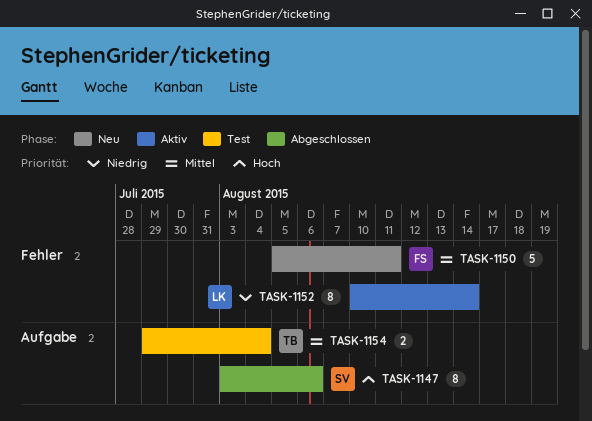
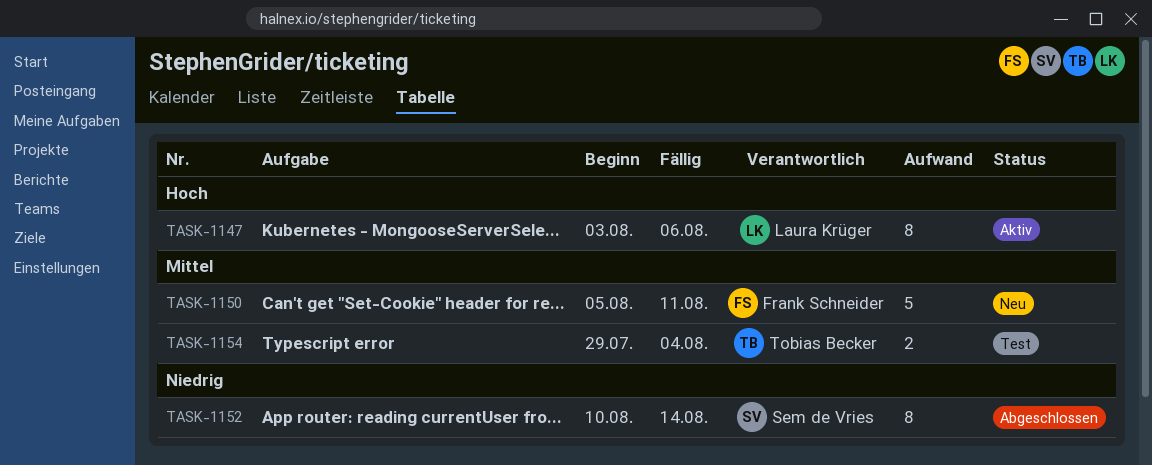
TASK-1147, status: Abgeschlossen -> Aktiv
TASK-1147, owner: Sem de Vries -> Laura Krüger
TASK-1152, status: Aktiv -> Abgeschlossen
TASK-1152, owner: Laura Krüger -> Sem de Vries

